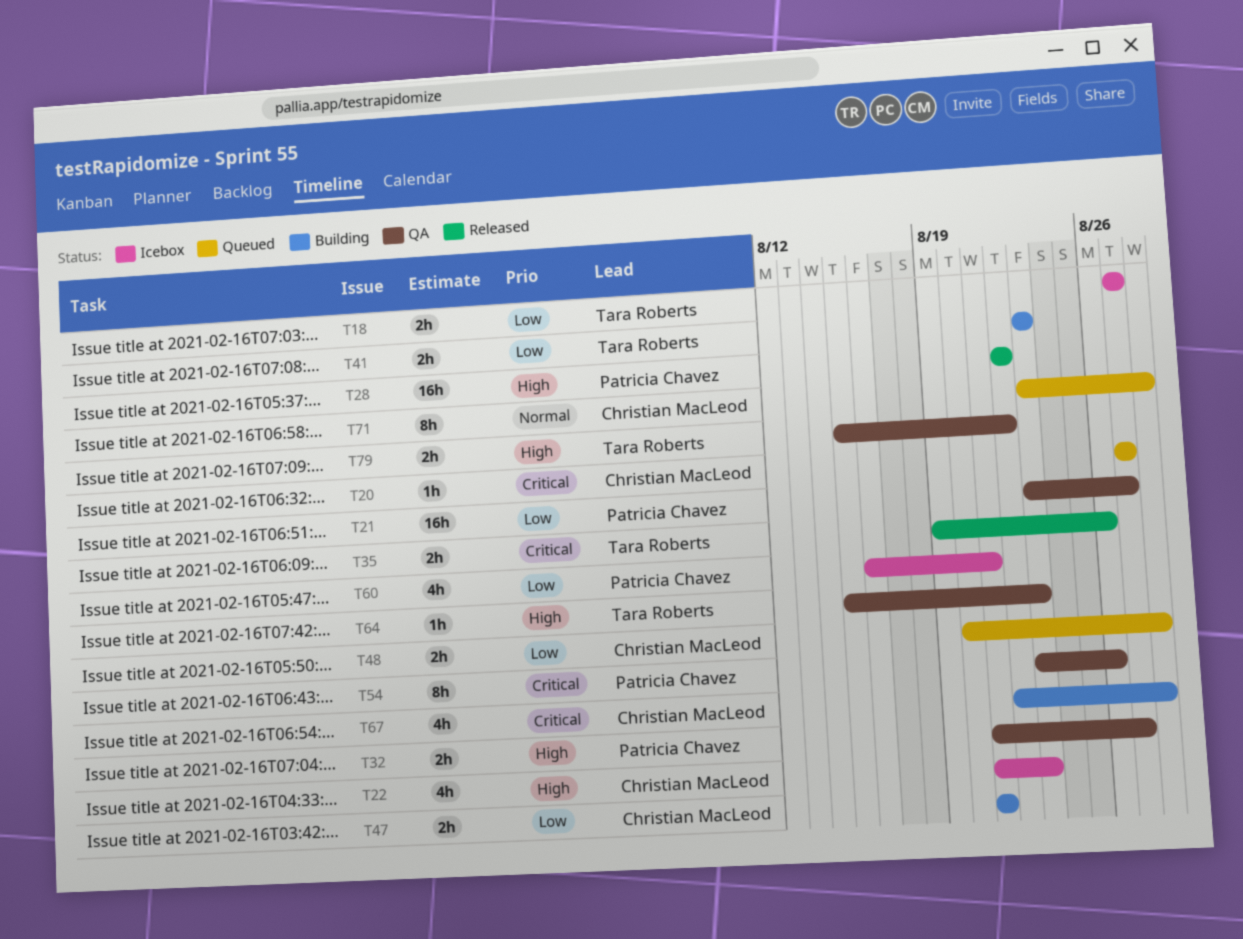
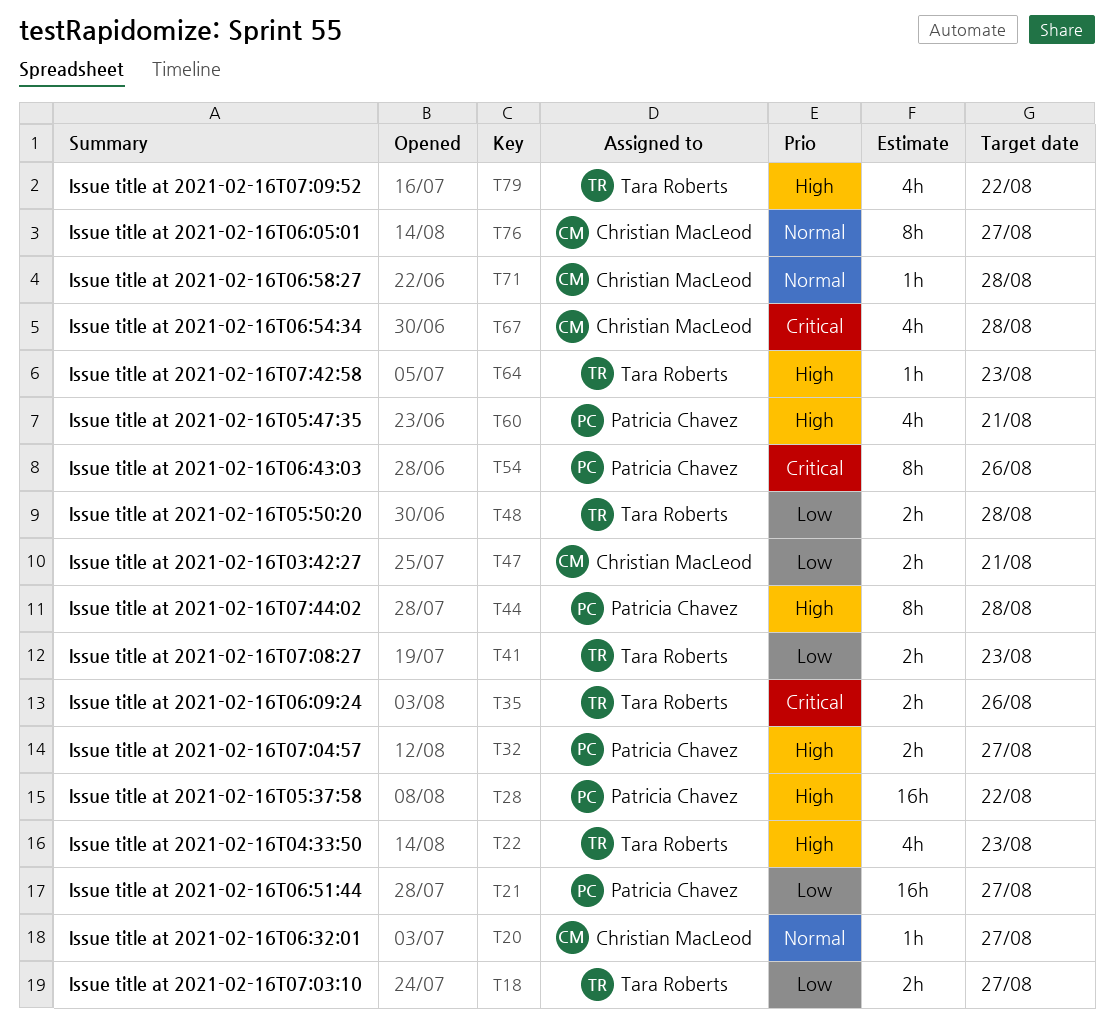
T20, priority: Critical -> Normal
T22, owner: Christian MacLeod -> Tara Roberts
T44: none -> present
T48, owner: Christian MacLeod -> Tara Roberts
T60, priority: Low -> High
T71, estimate: 8h -> 1h
T76: none -> present
T79, estimate: 2h -> 4h

